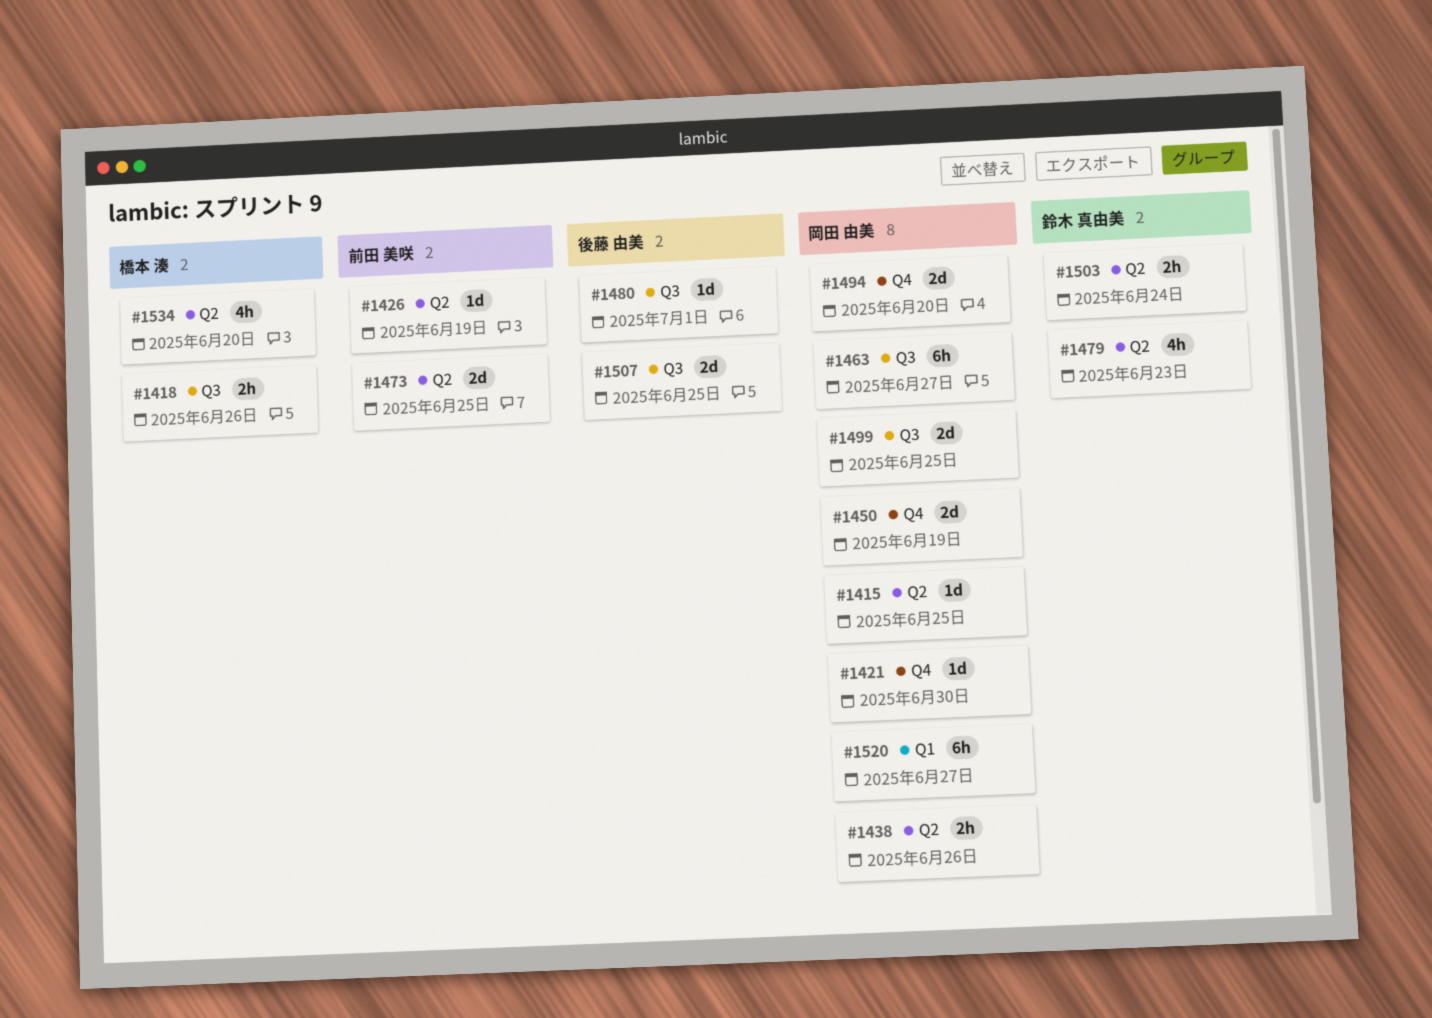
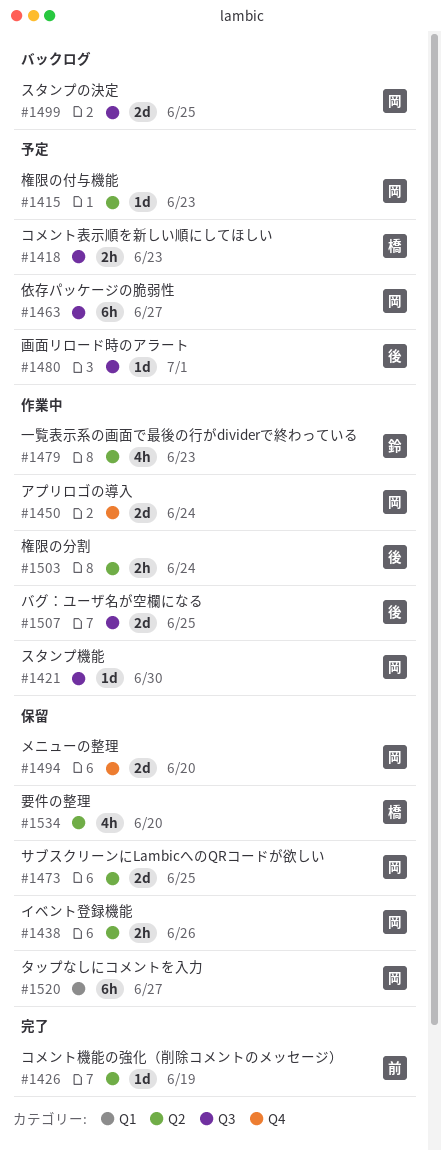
#1415, due: Jun 25 -> Jun 23
#1418, due: Jun 26 -> Jun 23
#1421, label: Q4 -> Q3
#1450, due: Jun 19 -> Jun 24
#1473, owner: 前田 美咲 -> 岡田 由美
#1503, owner: 鈴木 真由美 -> 後藤 由美

